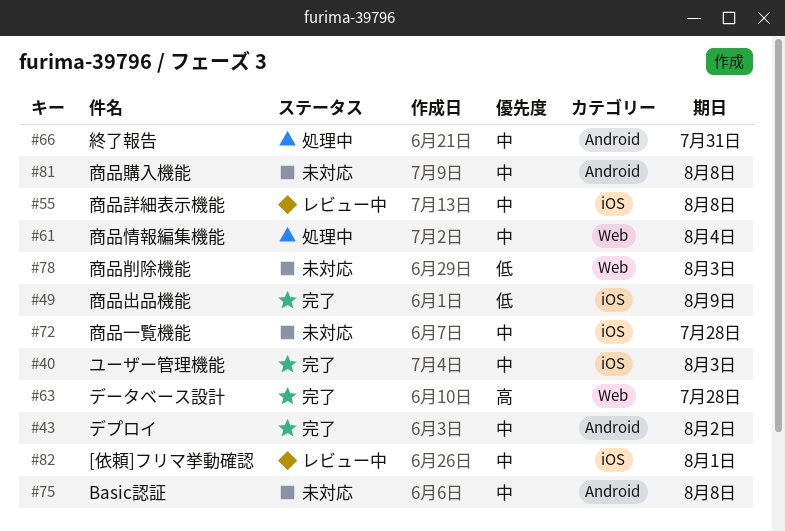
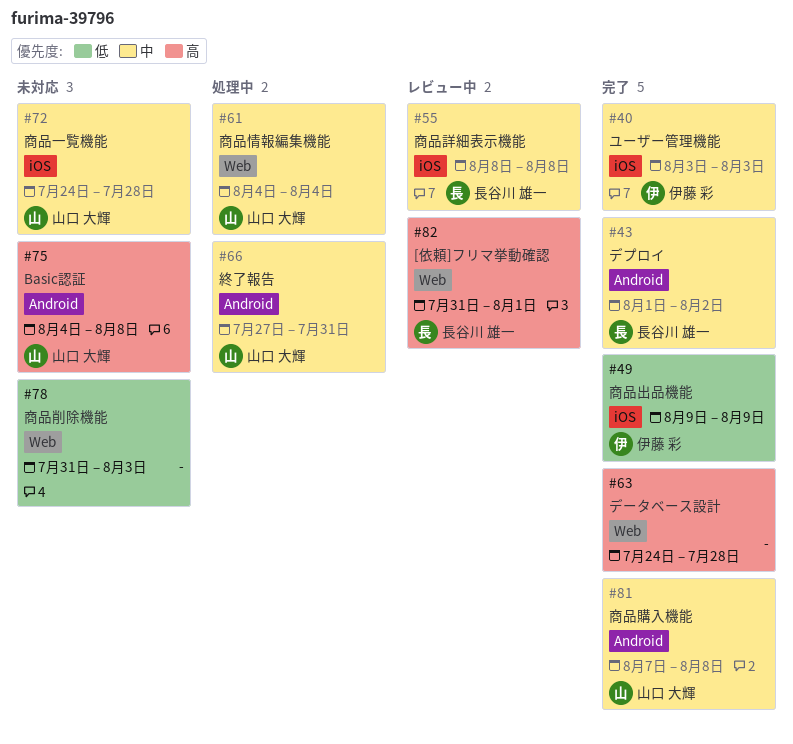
#75, priority: 中 -> 高
#81, status: 未対応 -> 完了
#82, priority: 中 -> 高
#82, label: iOS -> Web

